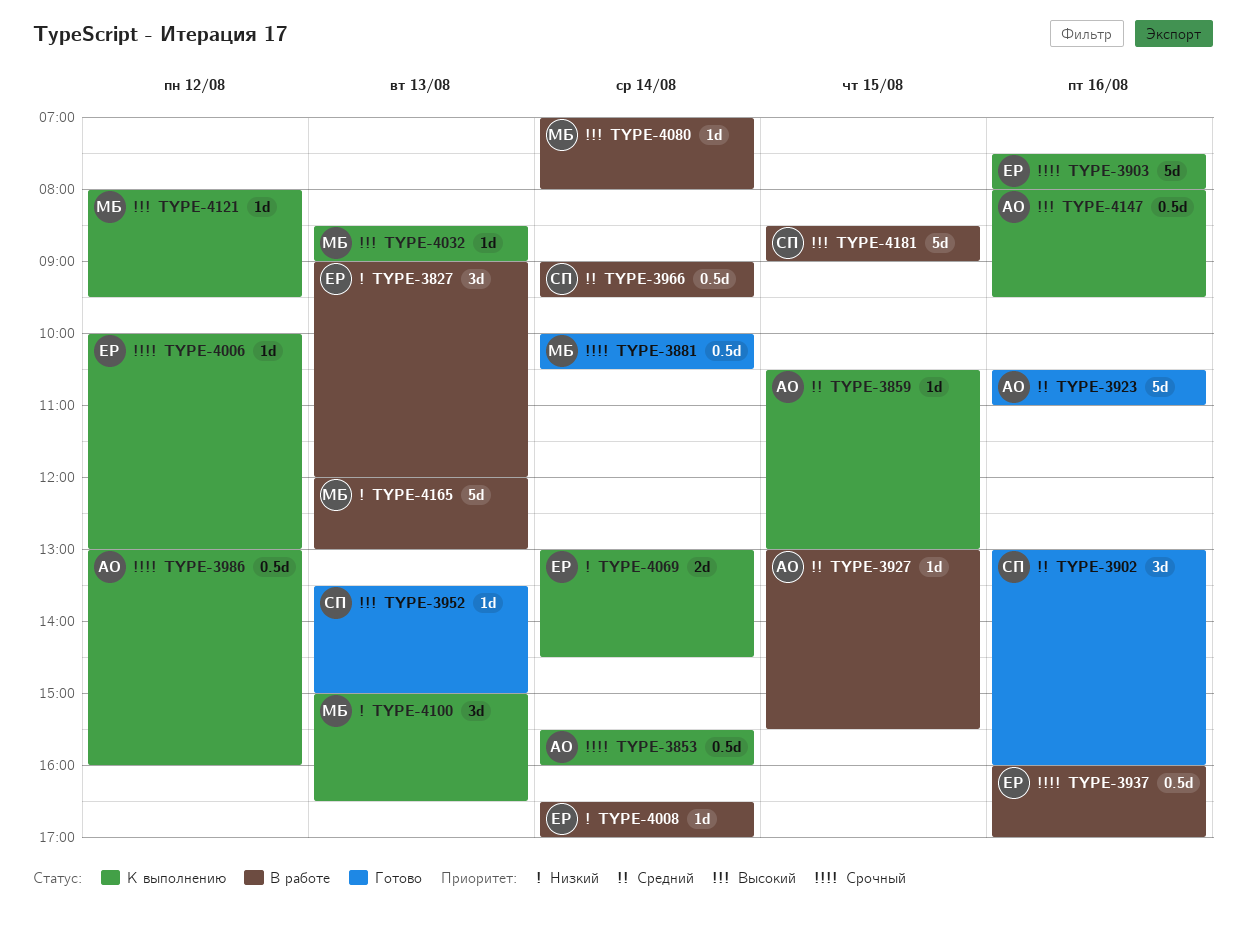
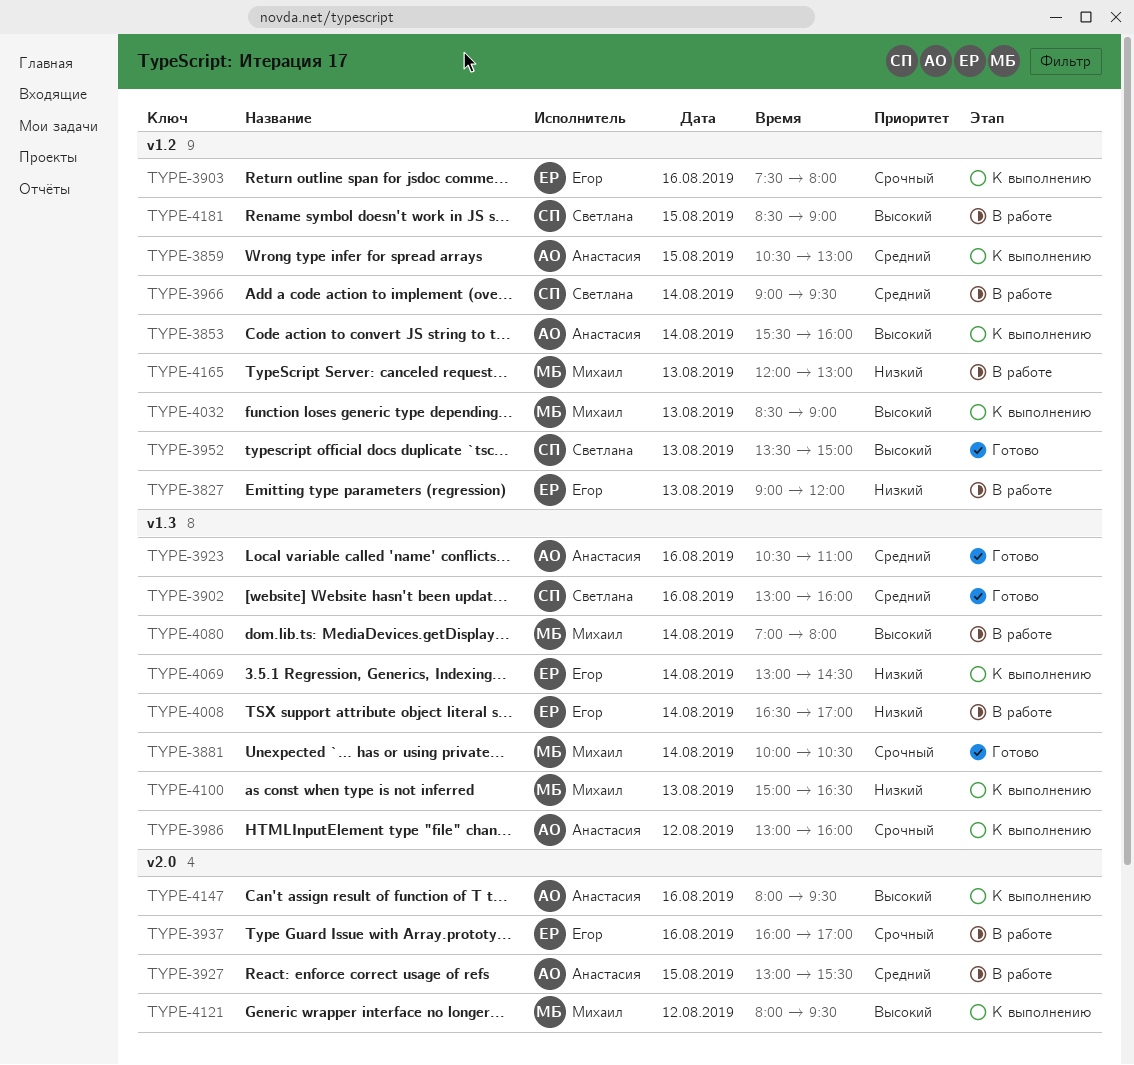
TYPE-3853, priority: Срочный -> Высокий
TYPE-4006: present -> none

